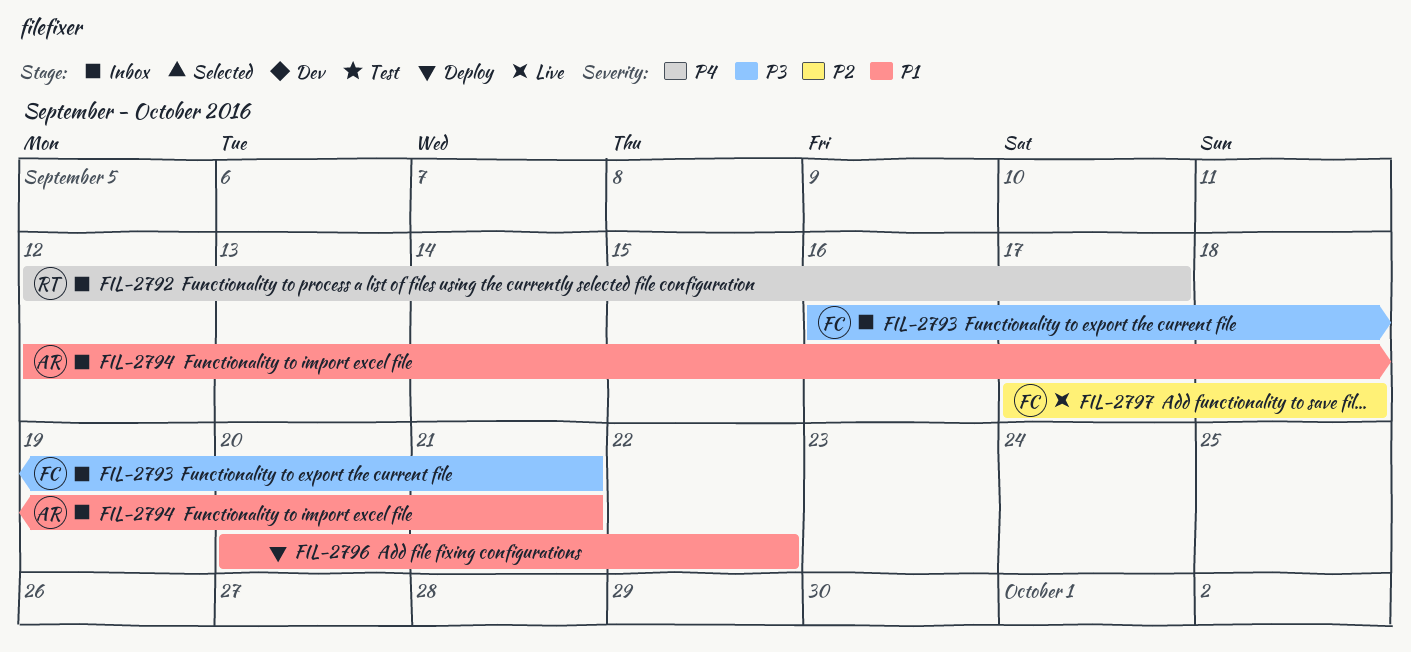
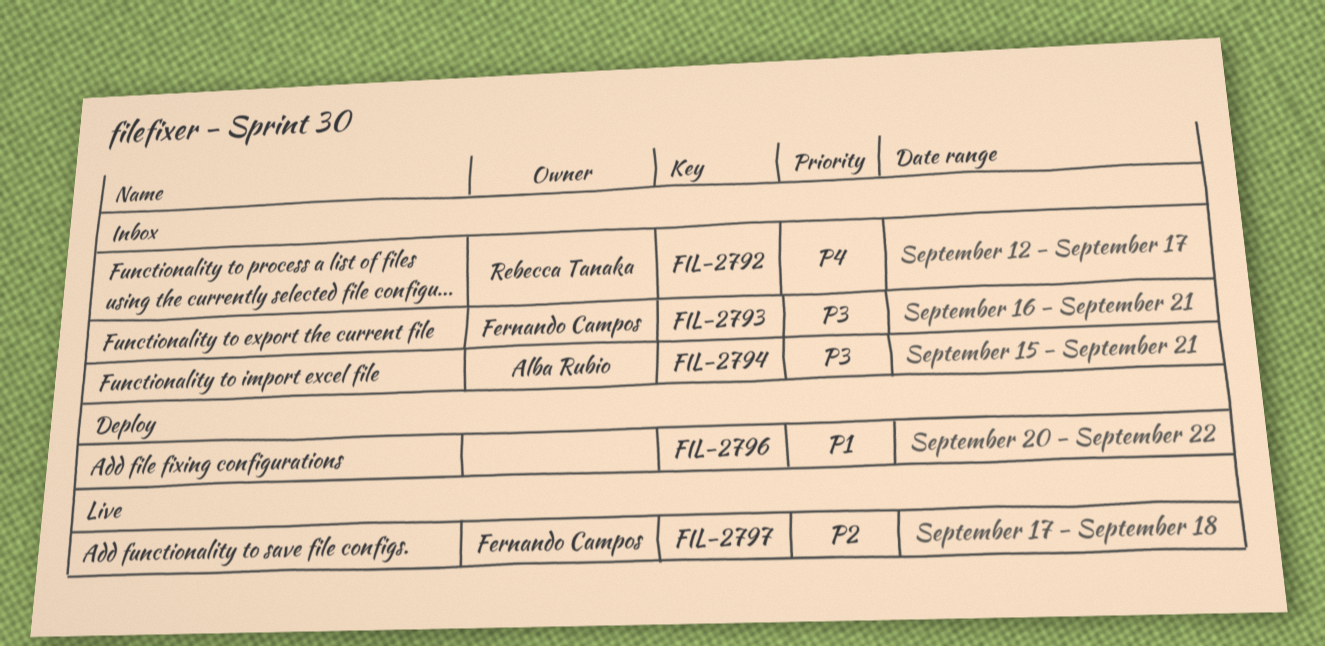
FIL-2794, priority: P1 -> P3
FIL-2794, start: Sep 12 -> Sep 15

